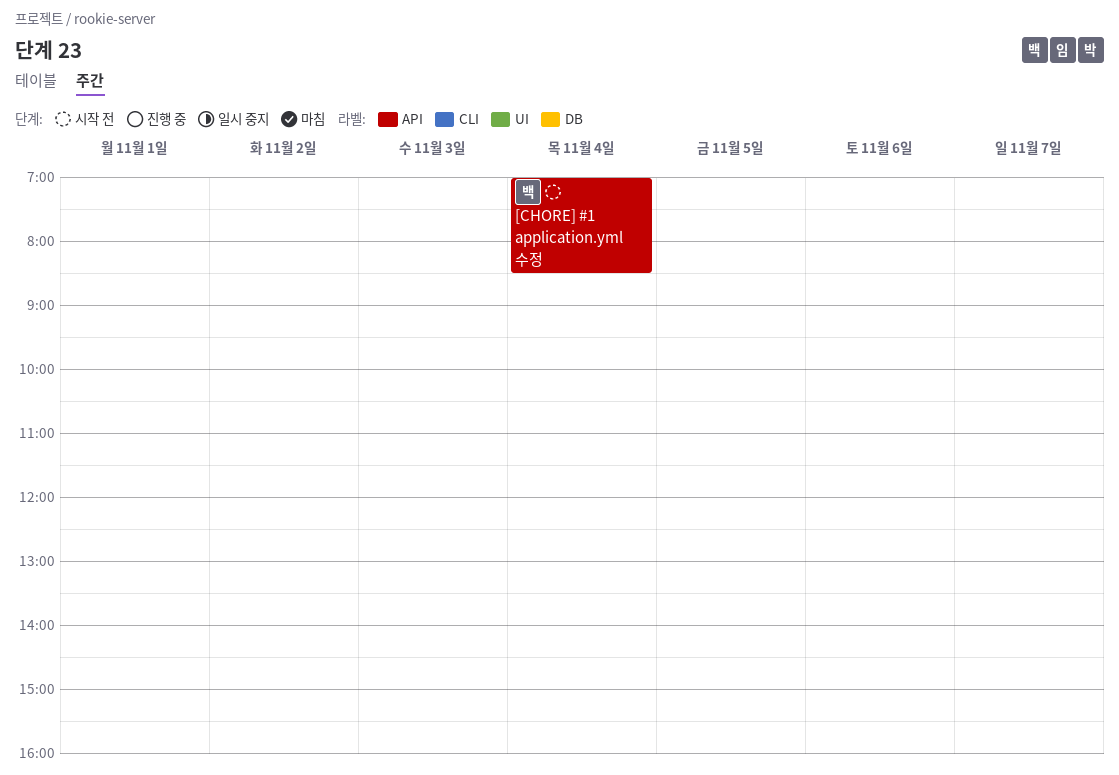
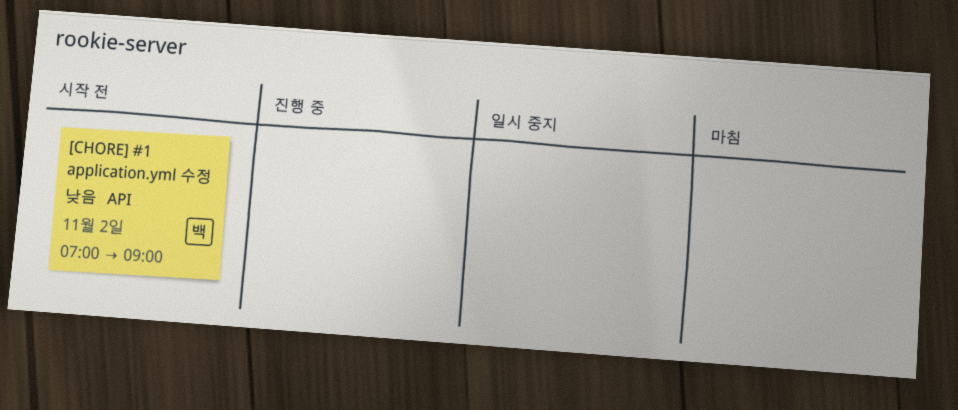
[CHORE] #1 application.yml 수정, day: Nov 4 -> Nov 2
[CHORE] #1 application.yml 수정, ends: 08:30 -> 09:00

